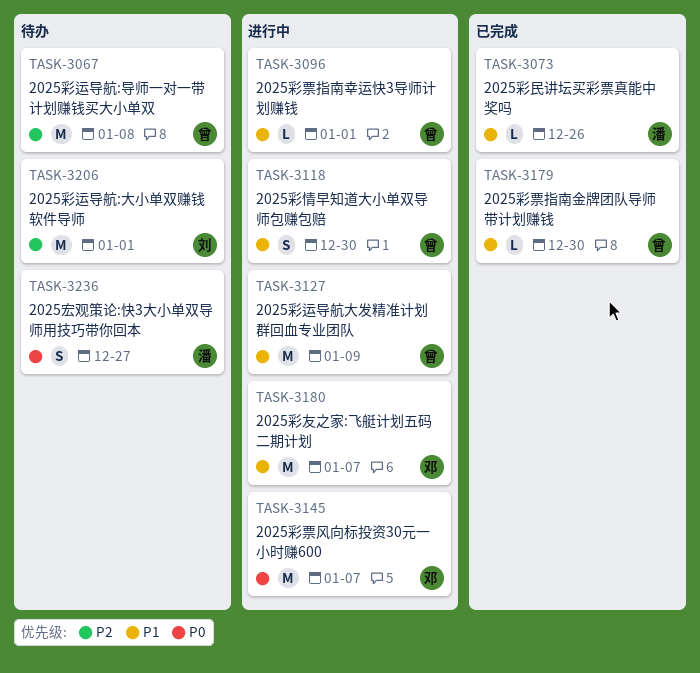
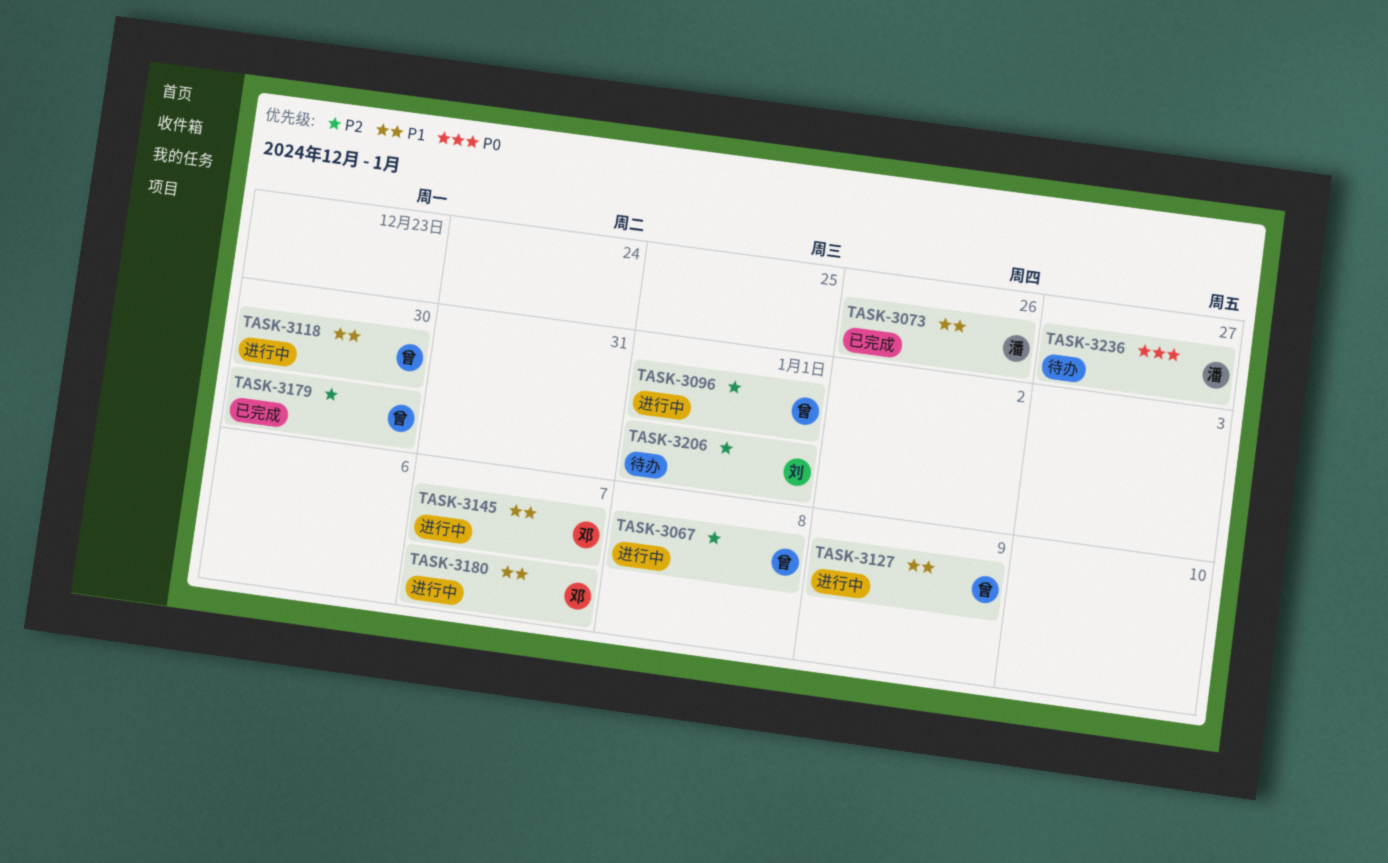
TASK-3067, status: 待办 -> 进行中
TASK-3096, priority: P1 -> P2
TASK-3145, priority: P0 -> P1
TASK-3179, priority: P1 -> P2

